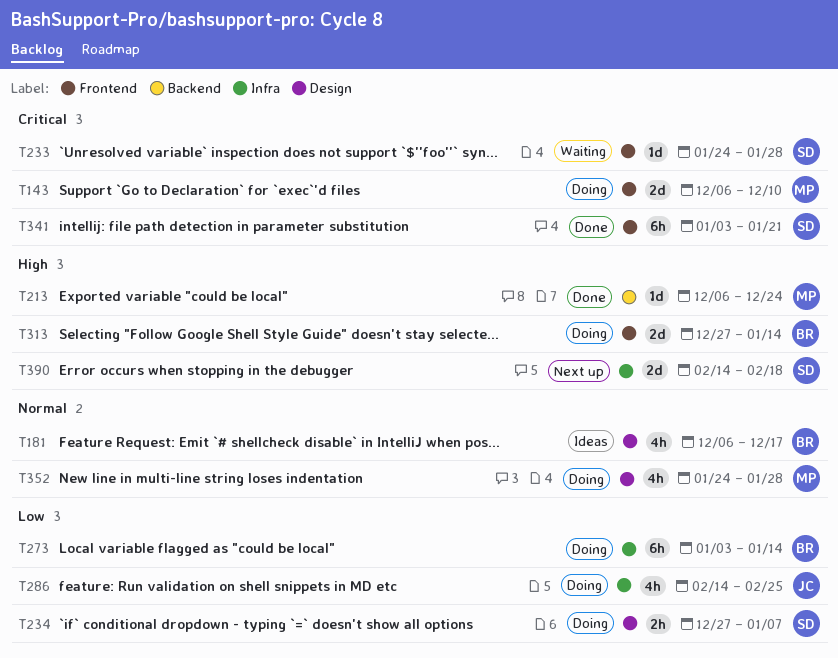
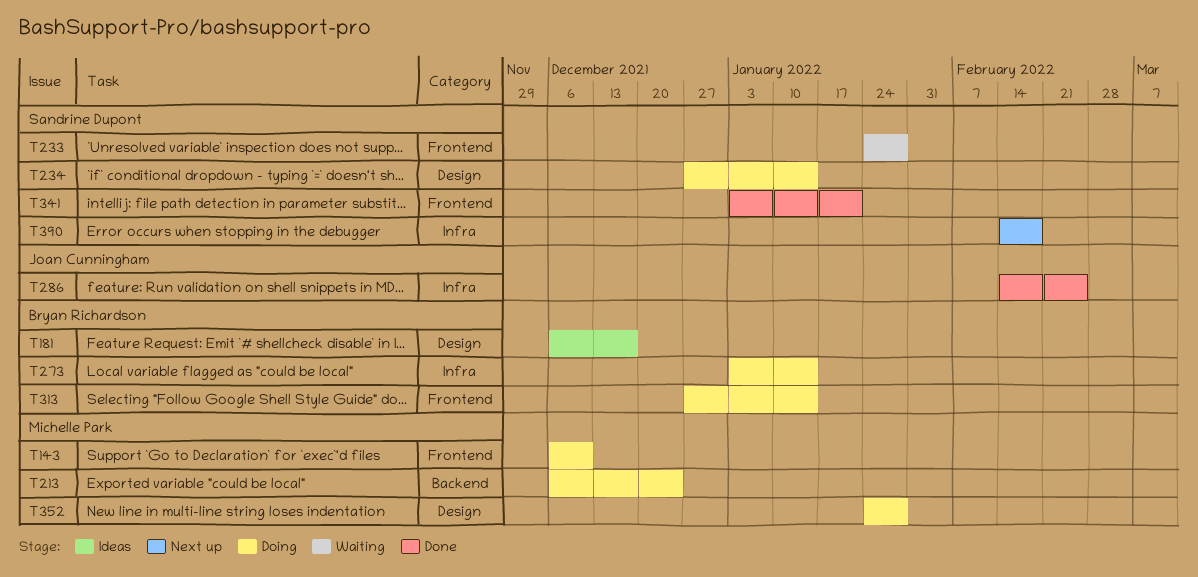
T213, status: Done -> Doing
T234, due: Jan 7 -> Jan 14
T286, status: Doing -> Done

